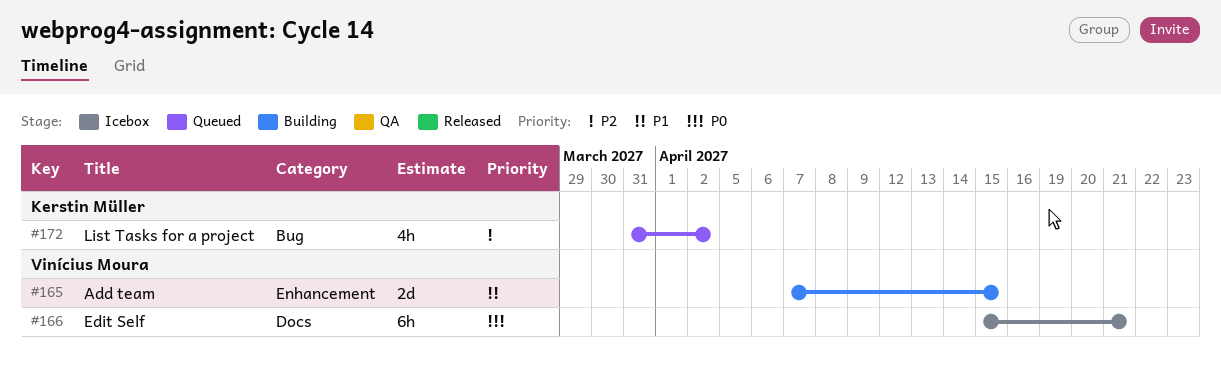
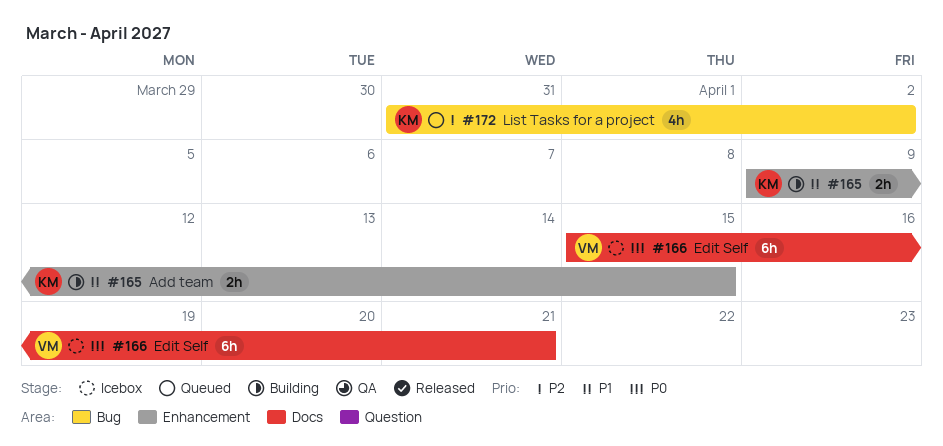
#165, owner: Vinícius Moura -> Kerstin Müller
#165, estimate: 2d -> 2h
#165, start: Apr 7 -> Apr 9

